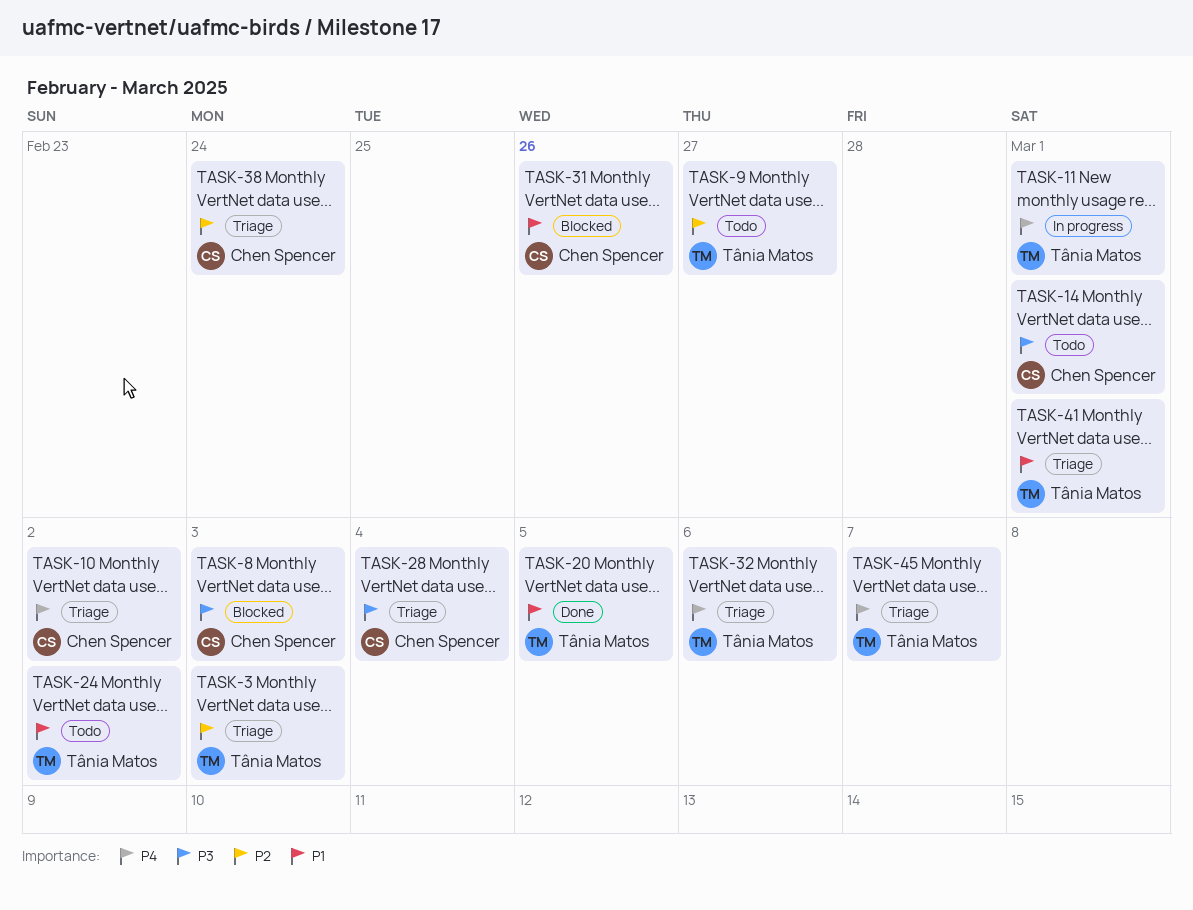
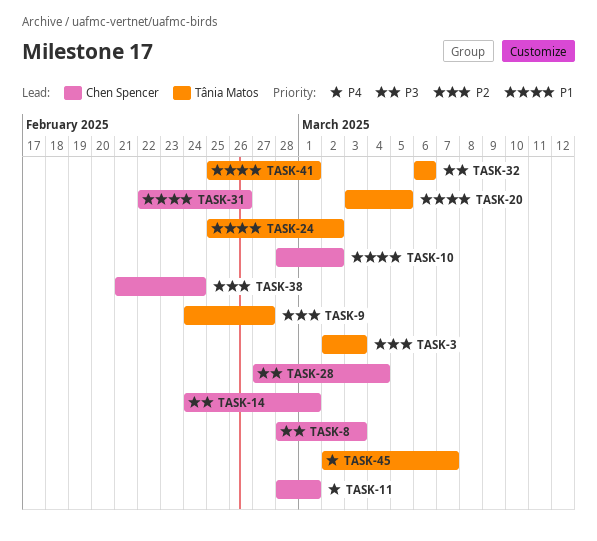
TASK-10, priority: P4 -> P1
TASK-11, owner: Tânia Matos -> Chen Spencer
TASK-32, priority: P4 -> P3

